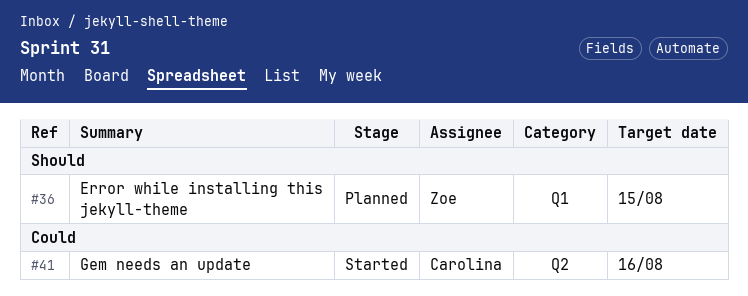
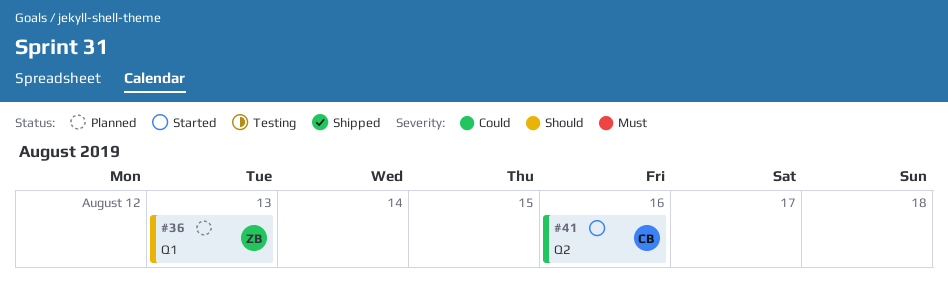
#36, due: Aug 15 -> Aug 13

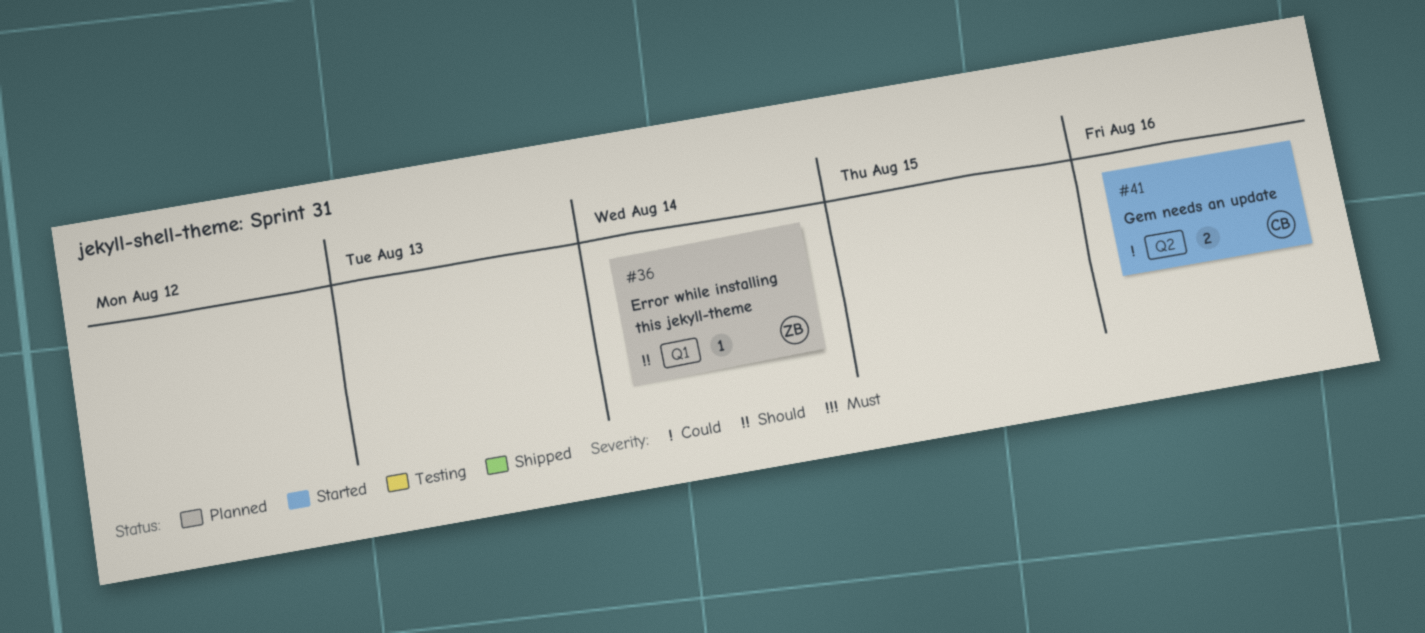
#36, due: Aug 13 -> Aug 14

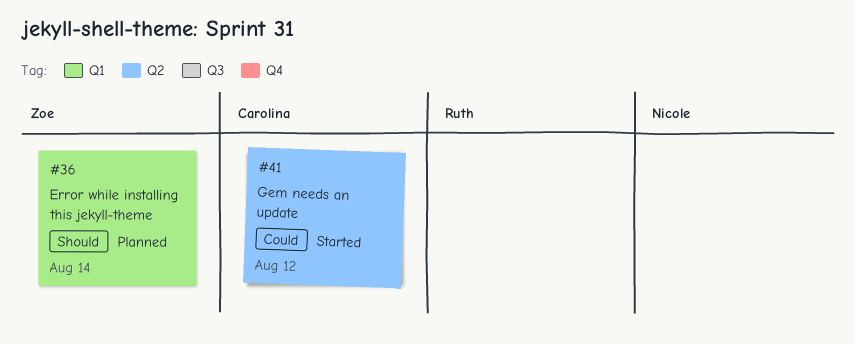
#41, due: Aug 16 -> Aug 12

